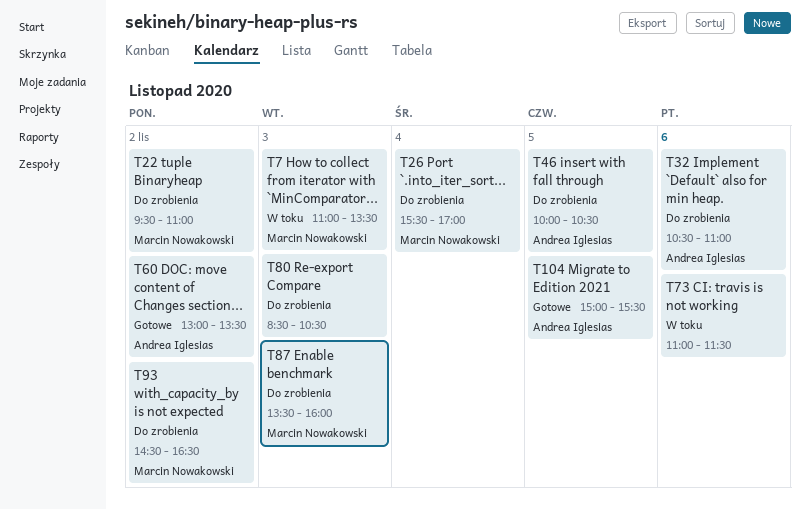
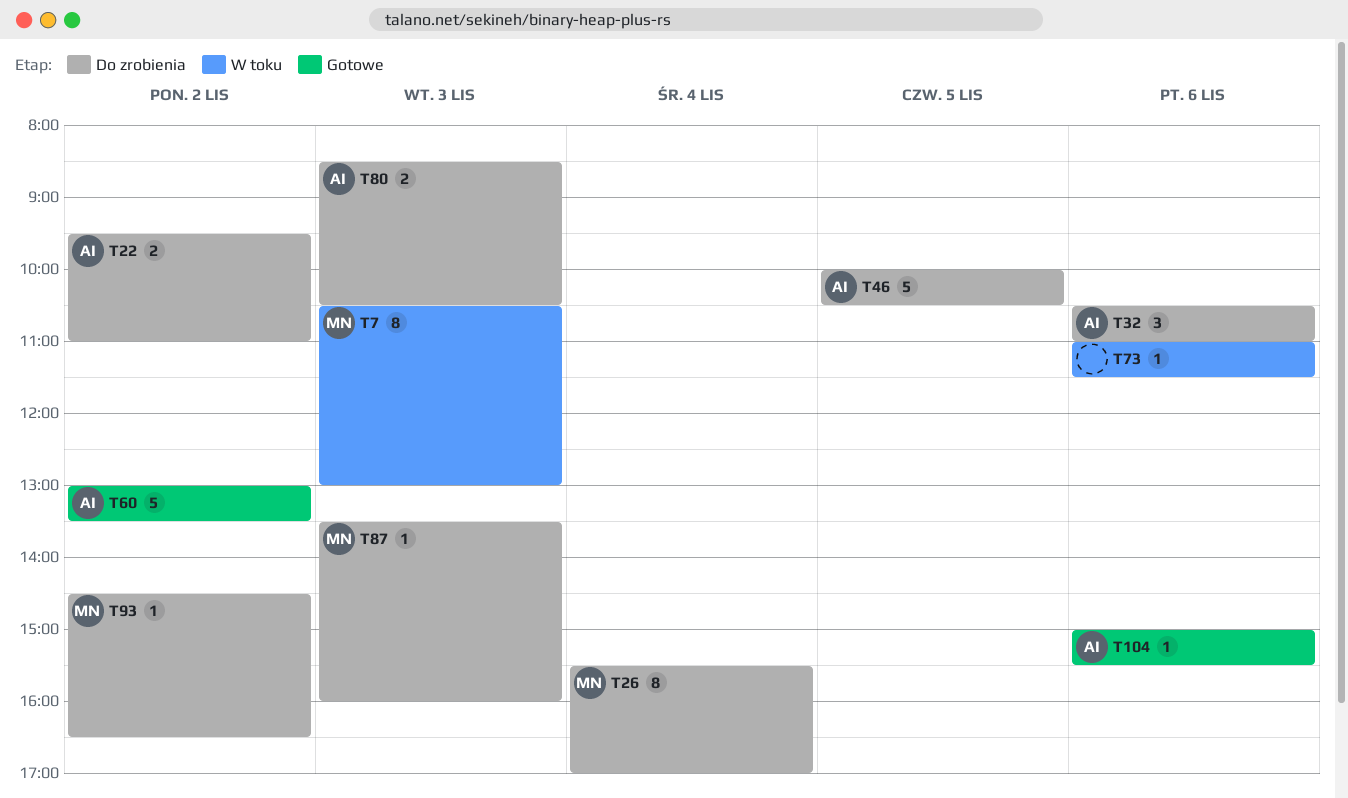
T7, begins: 11:00 -> 10:30
T7, ends: 13:30 -> 13:00
T22, owner: Marcin Nowakowski -> Andrea Iglesias
T80, owner: none -> Andrea Iglesias
T104, day: Nov 5 -> Nov 6

